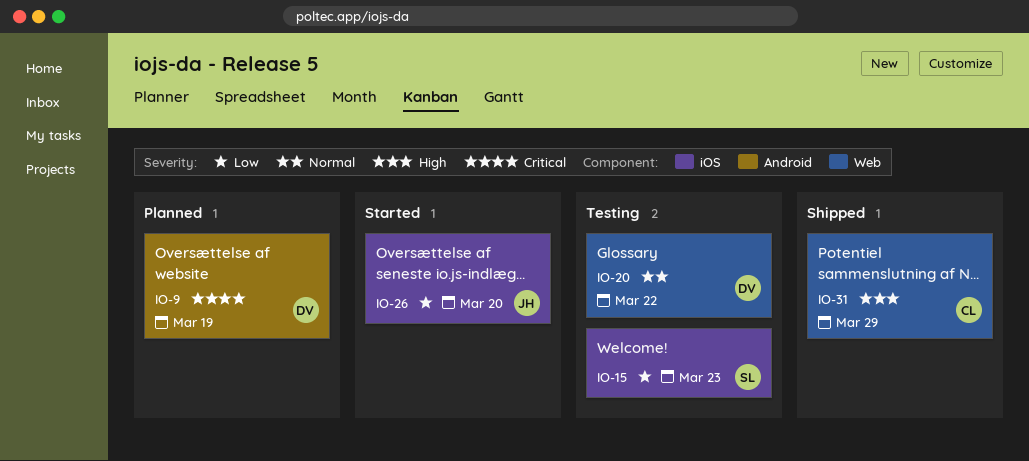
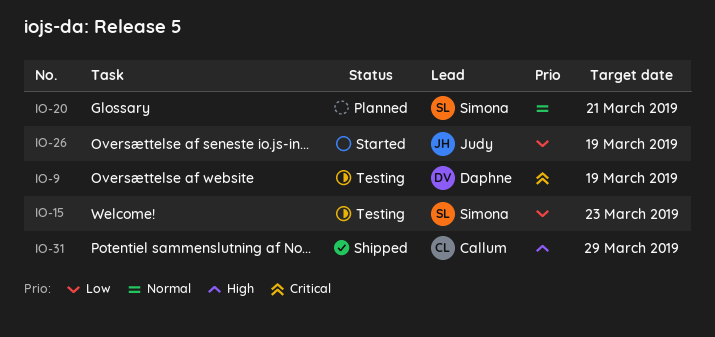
IO-9, status: Planned -> Testing
IO-20, status: Testing -> Planned
IO-20, owner: Daphne -> Simona
IO-20, due: Mar 22 -> Mar 21
IO-26, due: Mar 20 -> Mar 19

